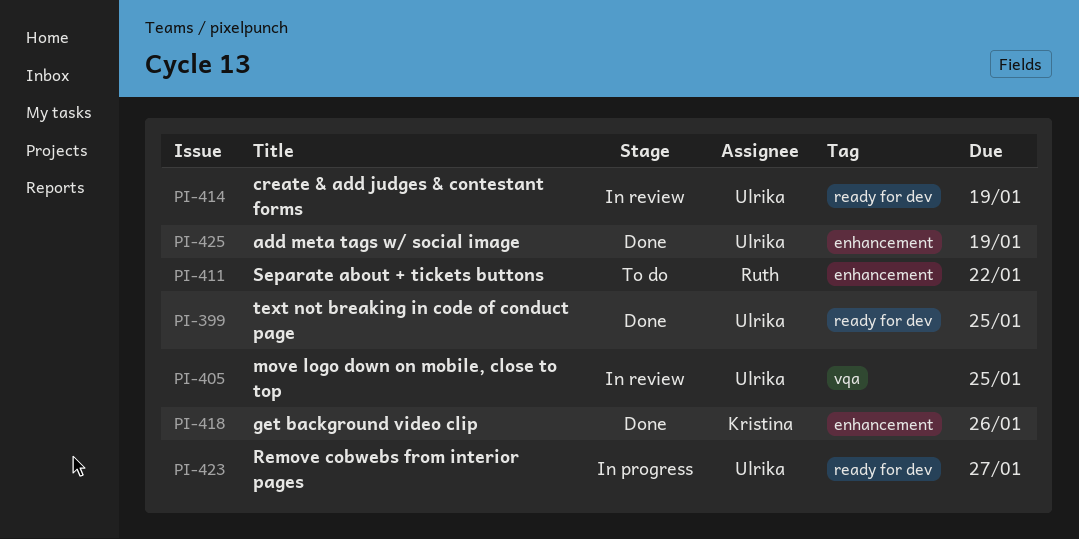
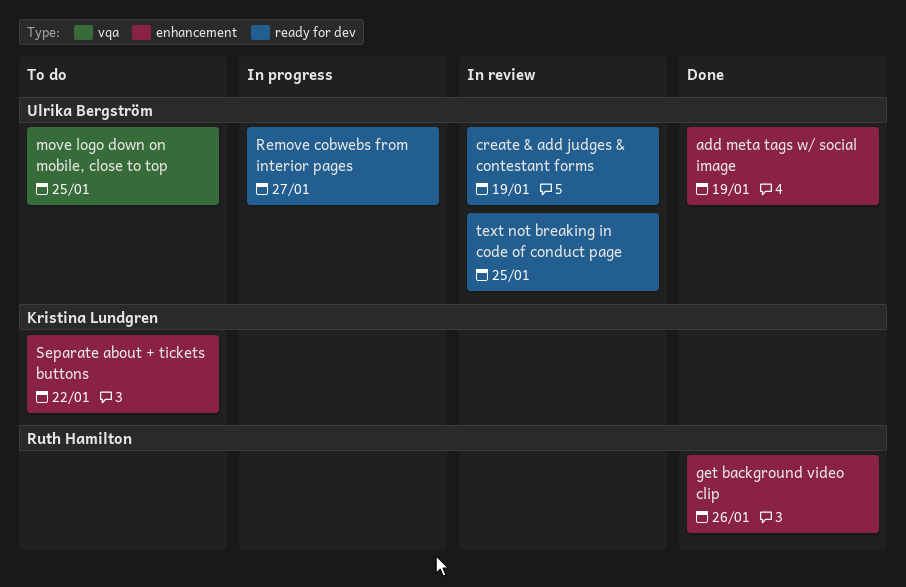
get background video clip, owner: Kristina Lundgren -> Ruth Hamilton
move logo down on mobile, close to top, status: In review -> To do
Separate about + tickets buttons, owner: Ruth Hamilton -> Kristina Lundgren
text not breaking in code of conduct page, status: Done -> In review

